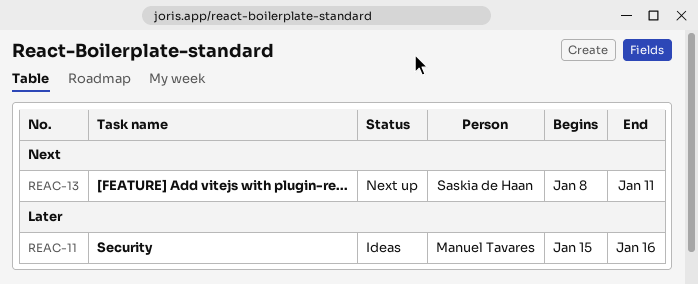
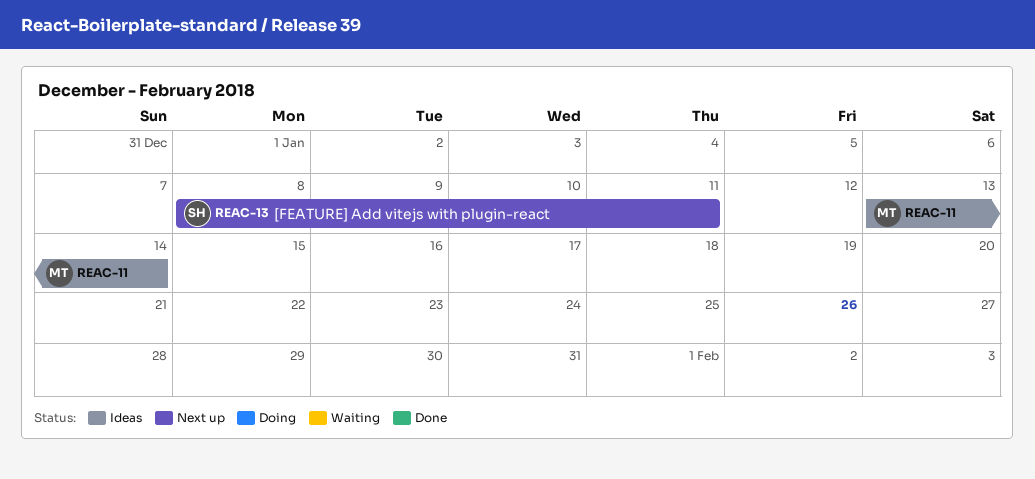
REAC-11, start: Jan 15 -> Jan 13
REAC-11, due: Jan 16 -> Jan 14

